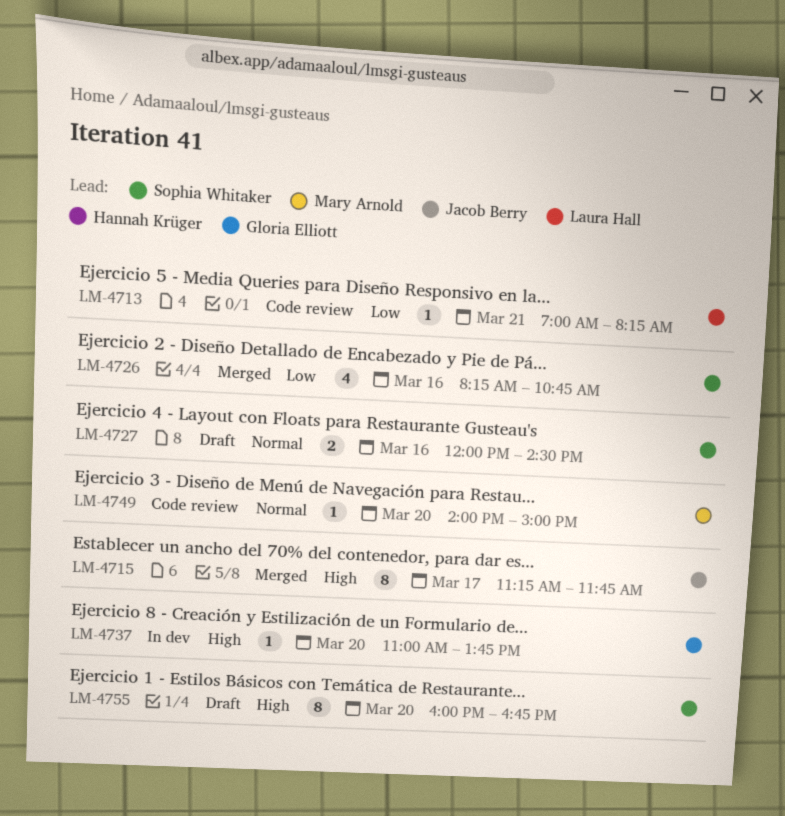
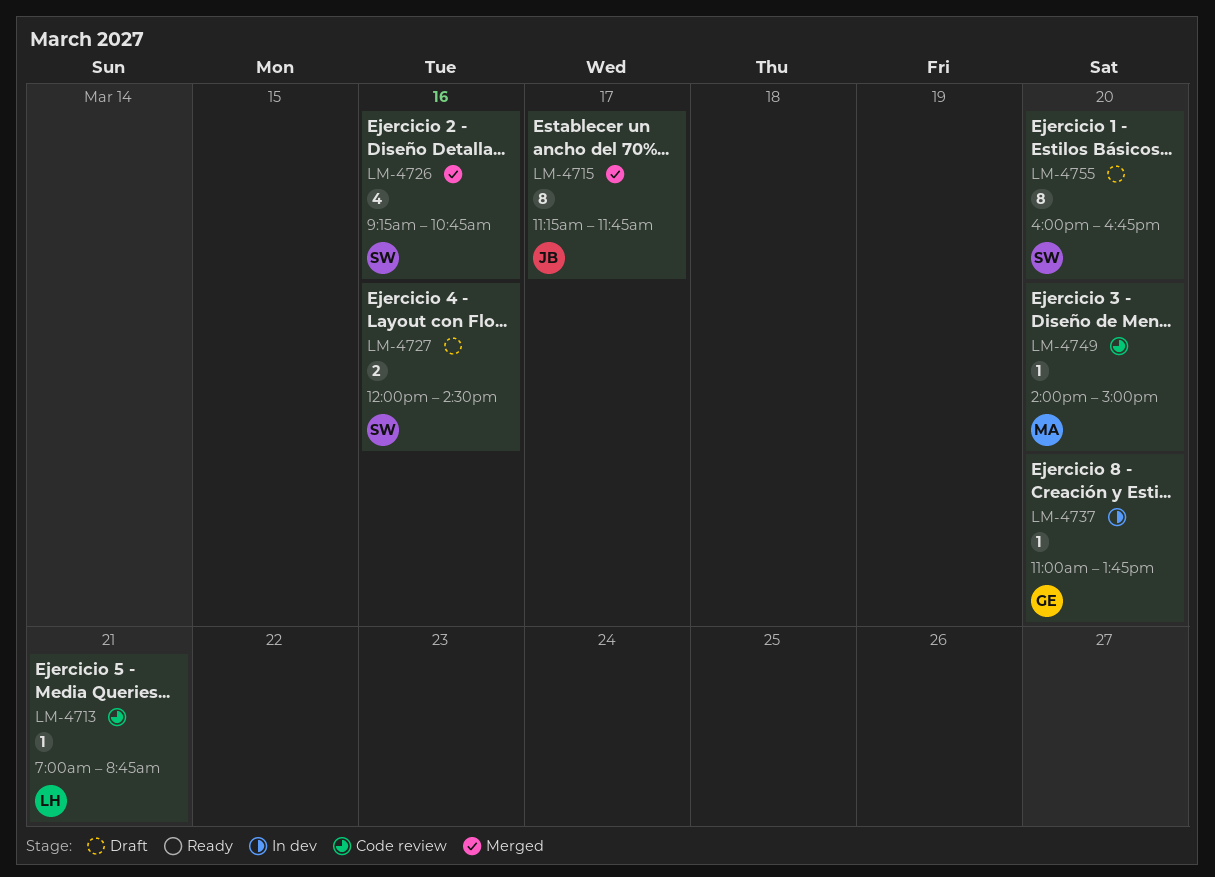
LM-4713, ends: 08:15 -> 08:45
LM-4726, begins: 08:15 -> 09:15

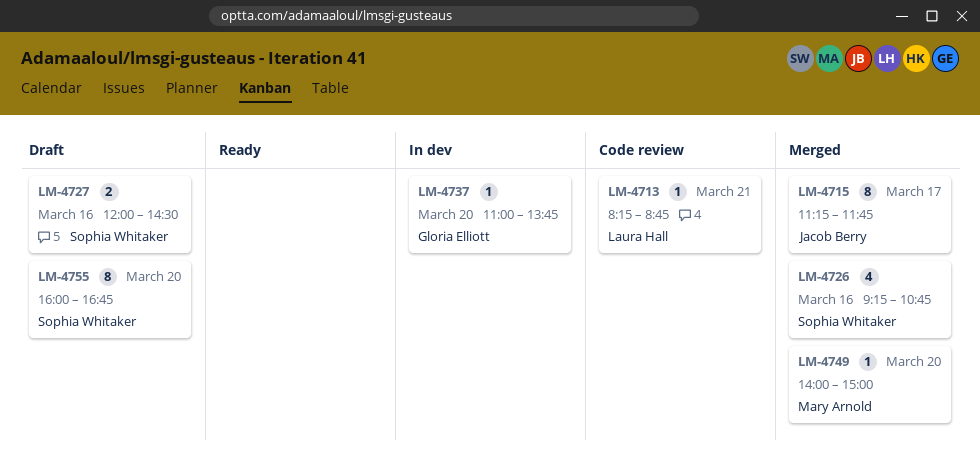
LM-4713, begins: 07:00 -> 08:15
LM-4749, status: Code review -> Merged

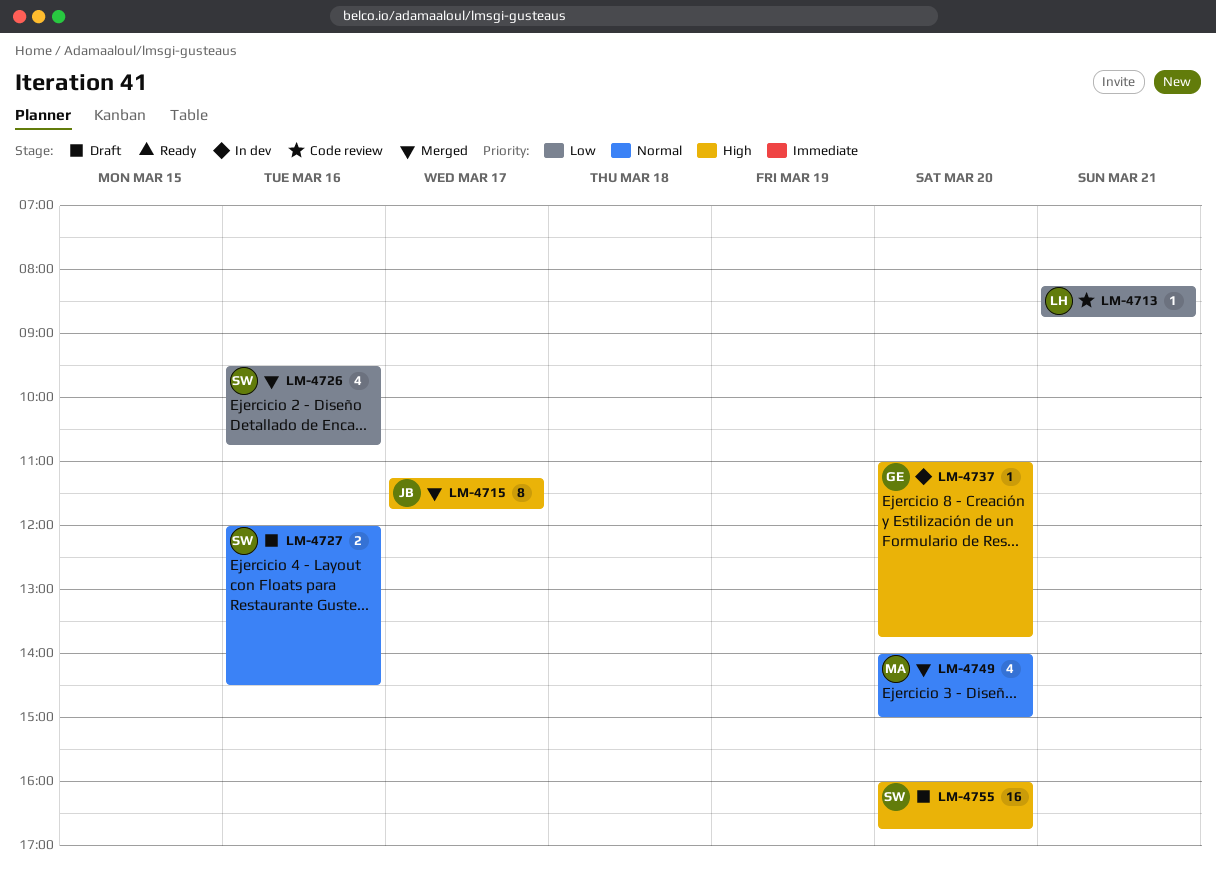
LM-4726, begins: 09:15 -> 09:30
LM-4749, estimate: 1 -> 4
LM-4755, estimate: 8 -> 16

